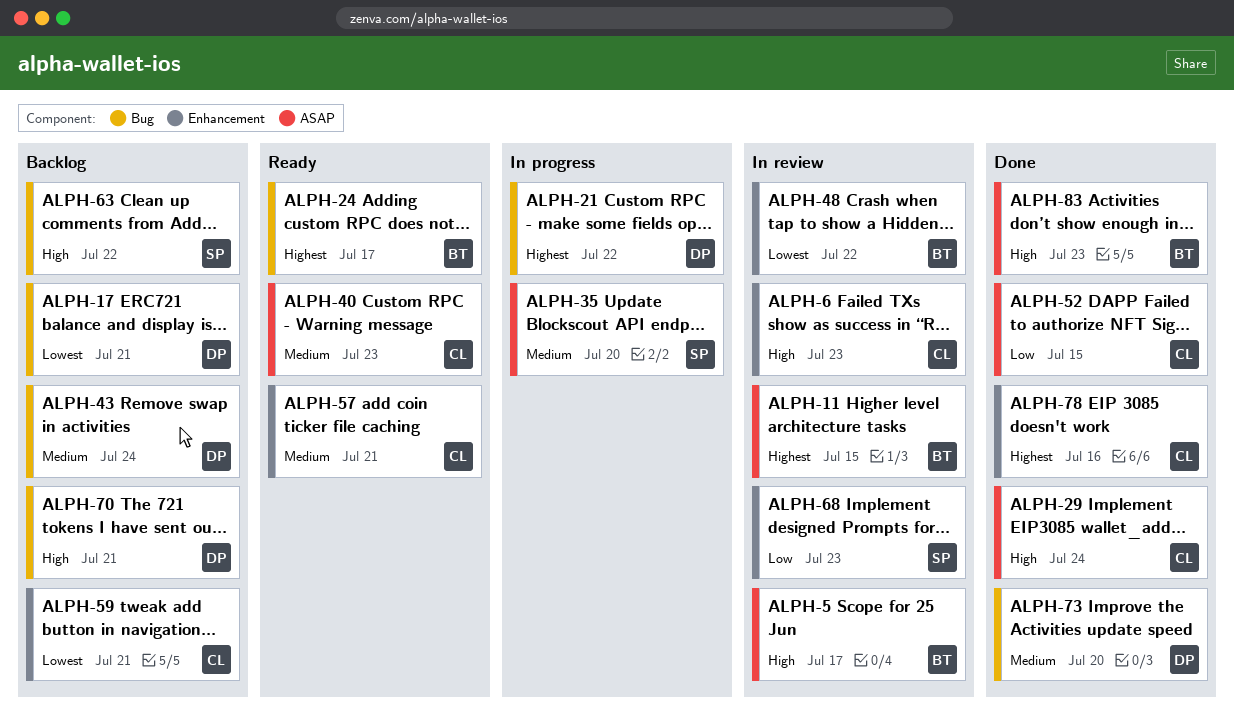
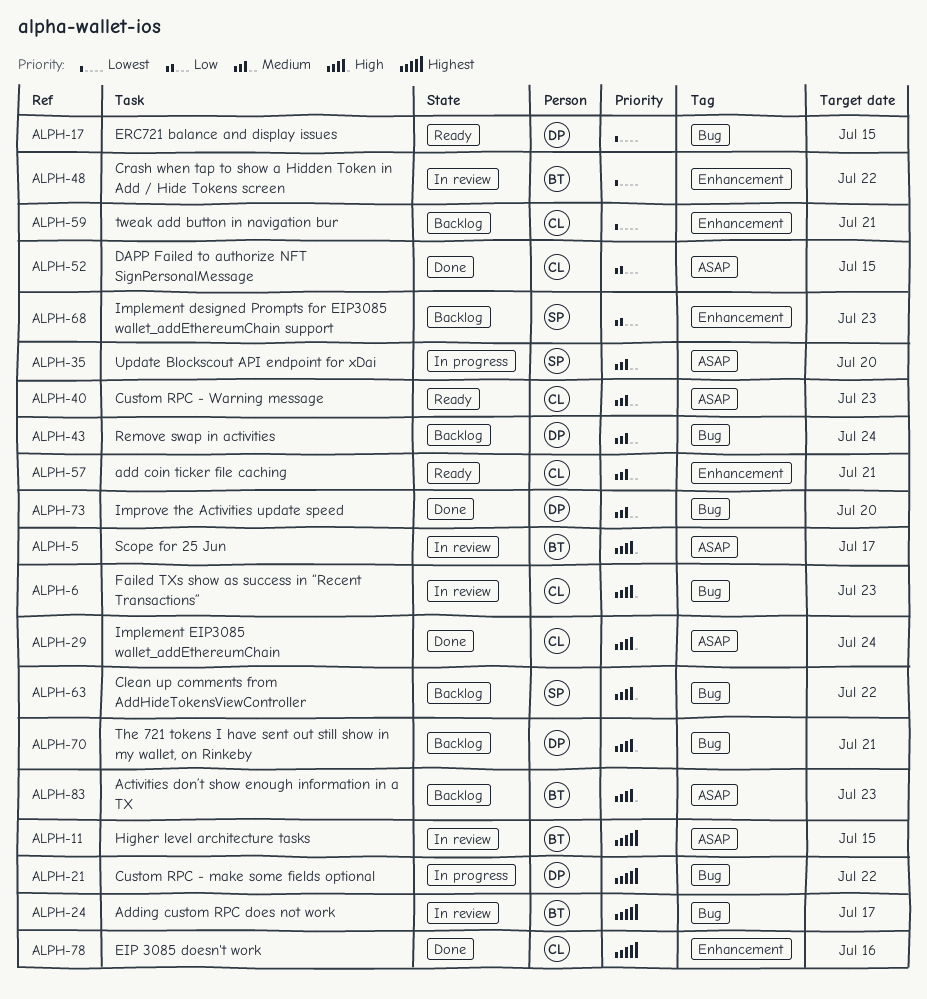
ALPH-6, label: Enhancement -> Bug
ALPH-17, status: Backlog -> Ready
ALPH-17, due: Jul 21 -> Jul 15
ALPH-24, status: Ready -> In review
ALPH-68, status: In review -> Backlog
ALPH-83, status: Done -> Backlog

